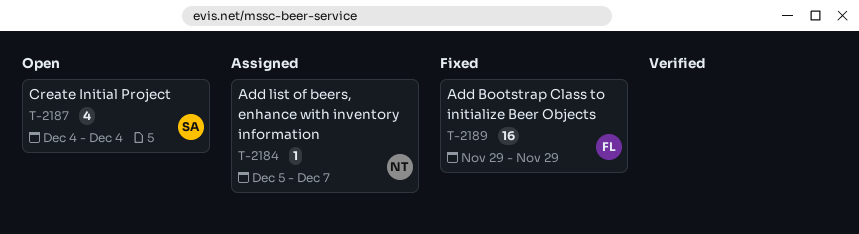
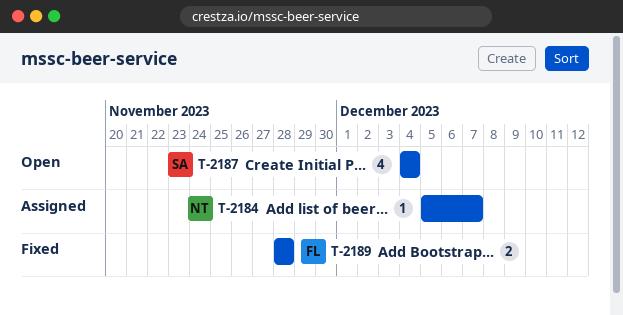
T-2189, estimate: 16 -> 2
T-2189, start: Nov 29 -> Nov 28
T-2189, due: Nov 29 -> Nov 28

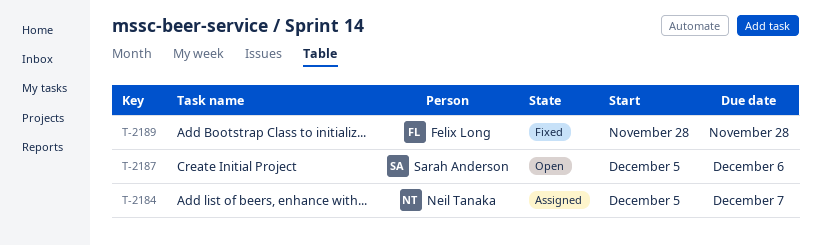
T-2187, start: Dec 4 -> Dec 5
T-2187, due: Dec 4 -> Dec 6

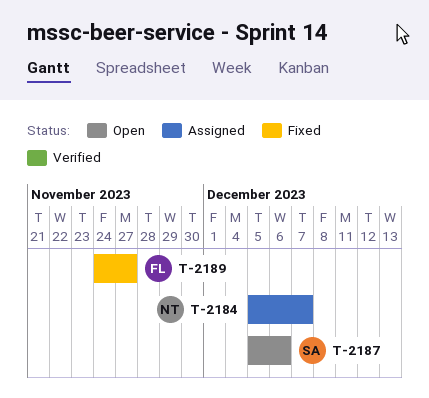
T-2189, start: Nov 28 -> Nov 24
T-2189, due: Nov 28 -> Nov 27

